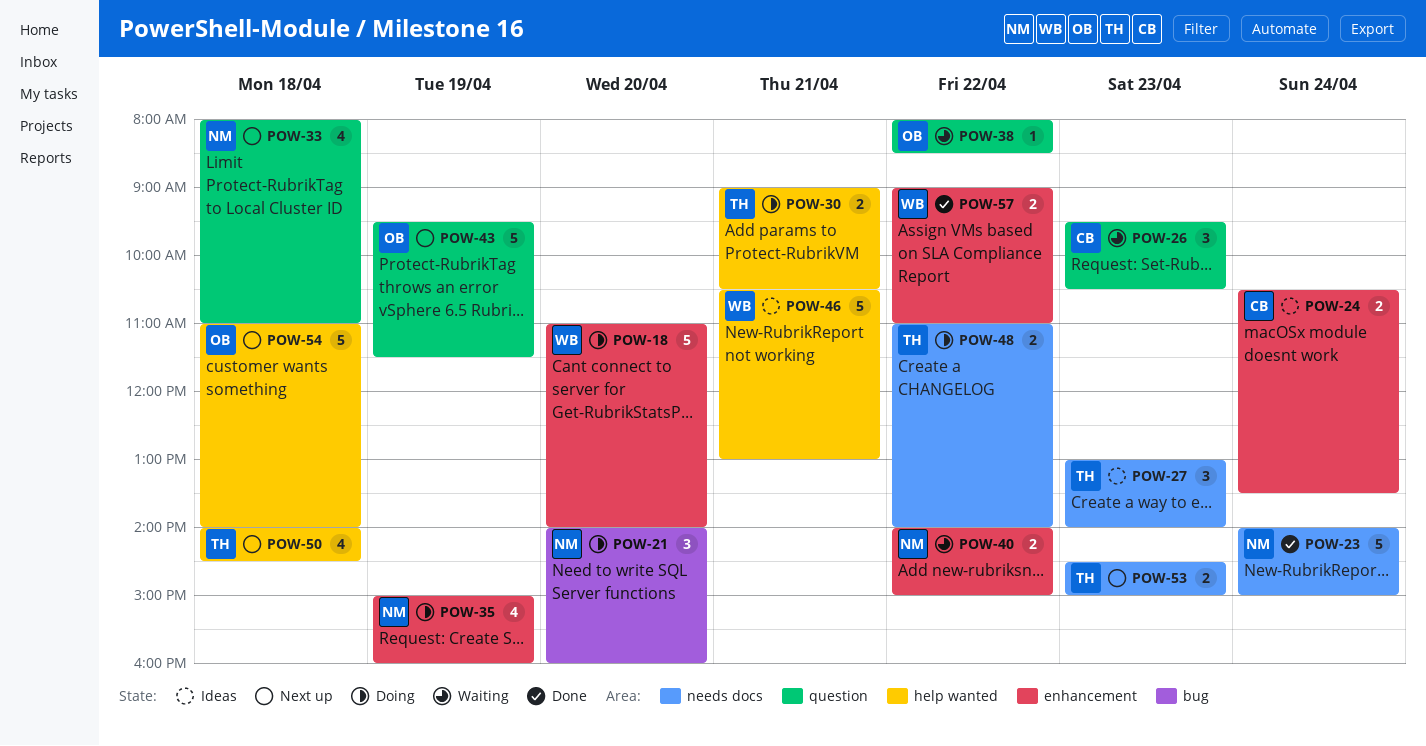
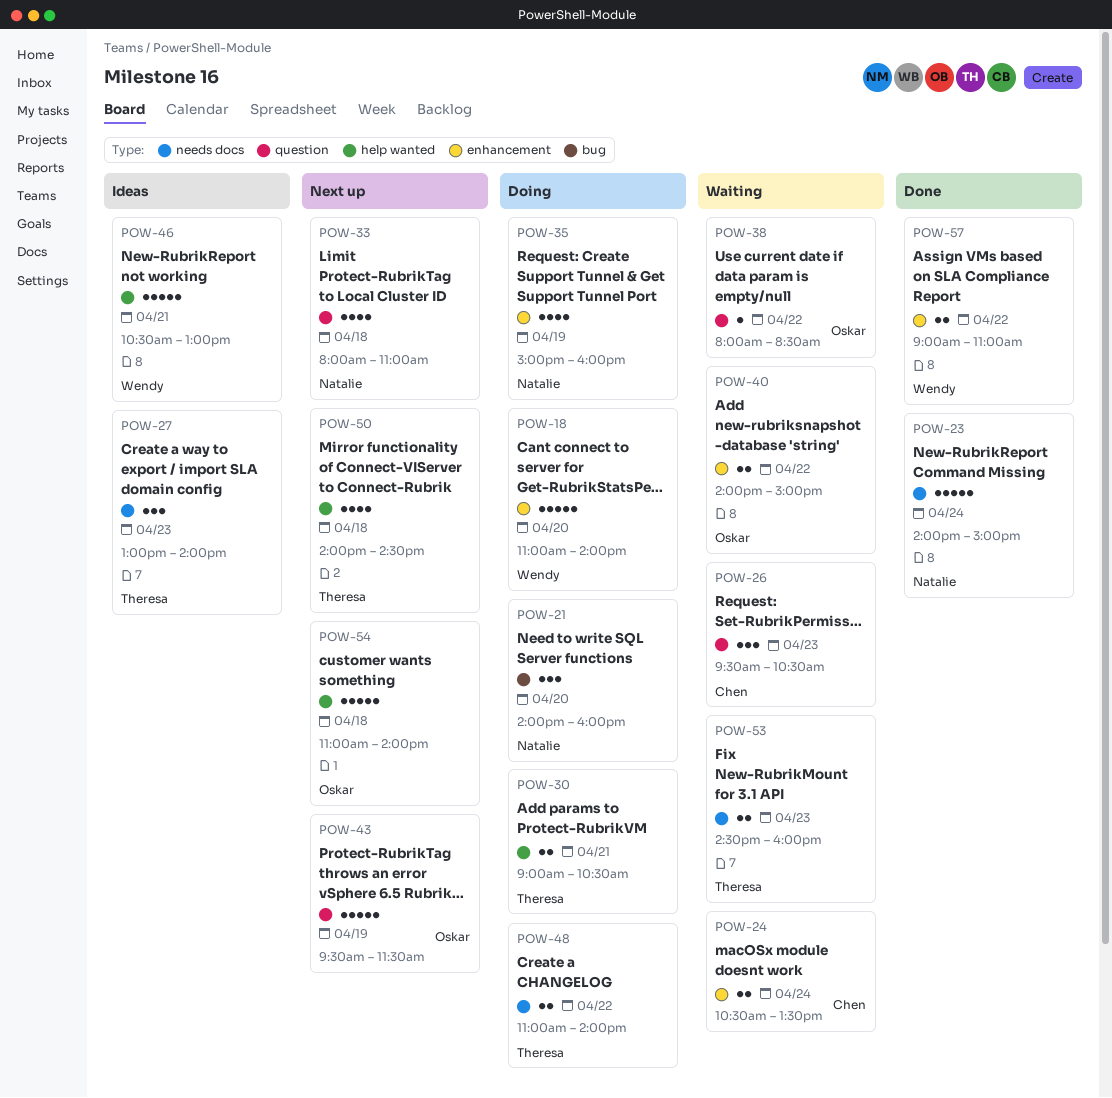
POW-24, status: Ideas -> Waiting
POW-40, owner: Natalie -> Oskar
POW-53, status: Next up -> Waiting
POW-53, ends: 15:00 -> 16:00

